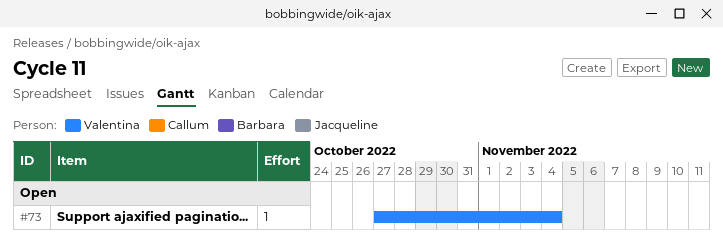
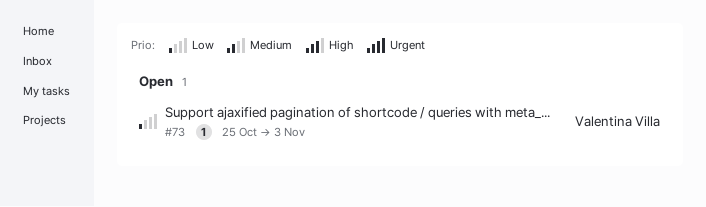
#73, start: Oct 27 -> Oct 25
#73, due: Nov 4 -> Nov 3

